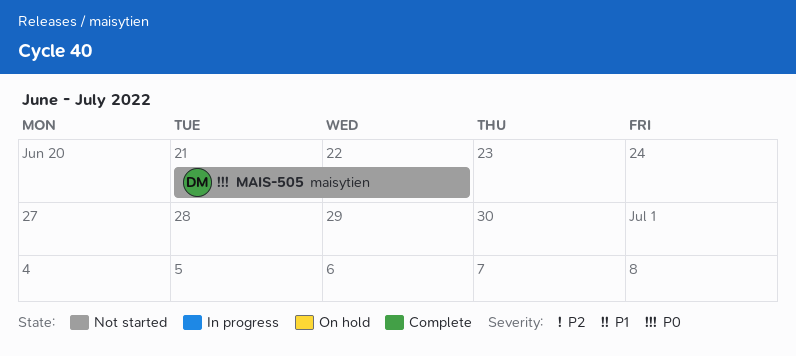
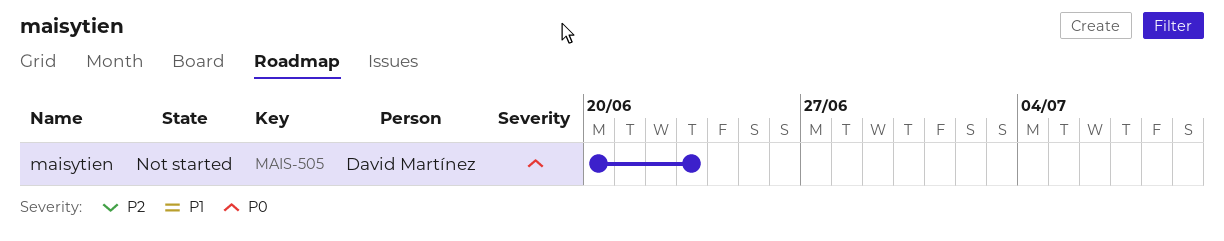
MAIS-505, start: Jun 21 -> Jun 20
MAIS-505, due: Jun 22 -> Jun 23

